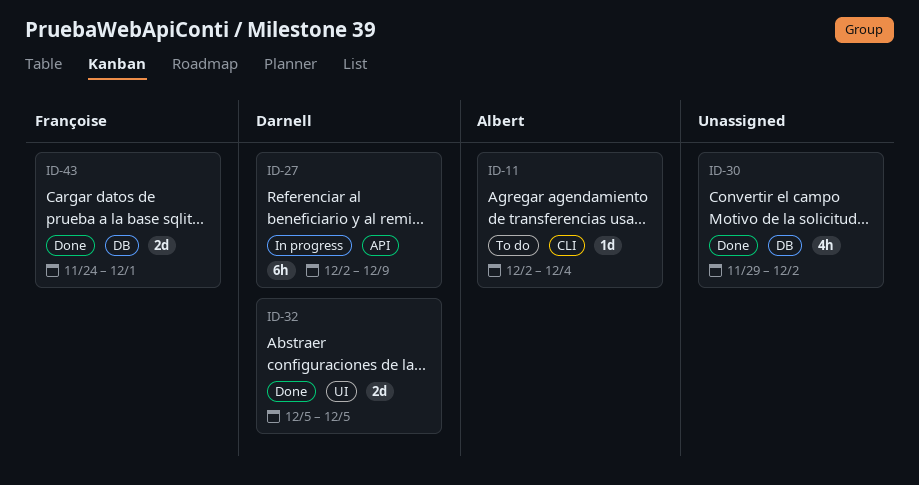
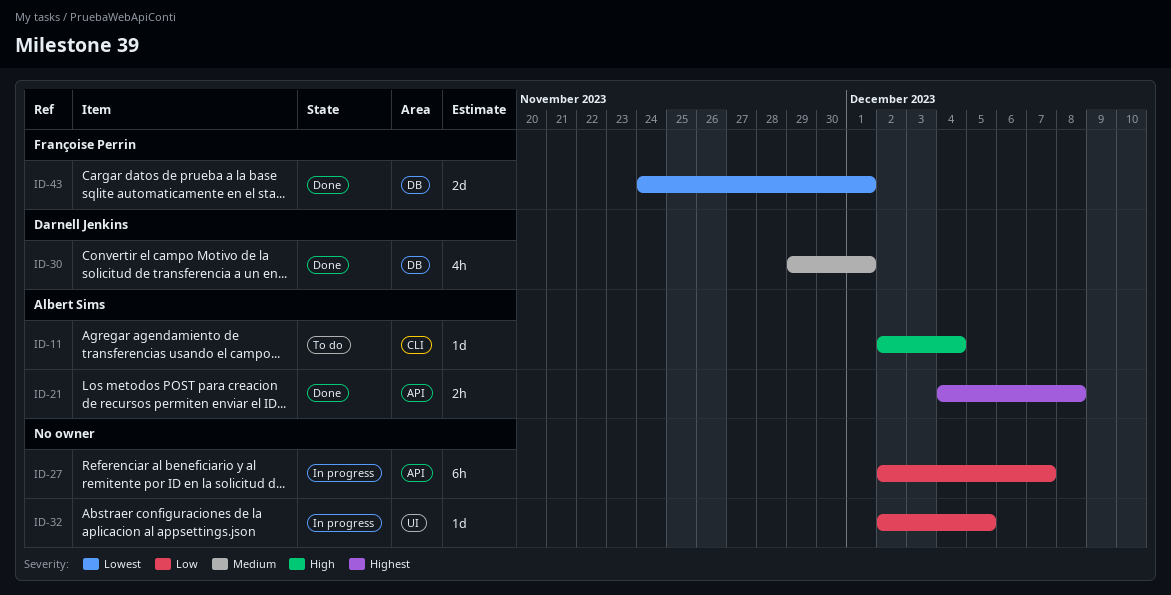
ID-21: none -> present
ID-27, owner: Darnell Jenkins -> none
ID-27, due: Dec 9 -> Dec 7
ID-30, owner: none -> Darnell Jenkins
ID-30, due: Dec 2 -> Dec 1
ID-32, status: Done -> In progress
ID-32, owner: Darnell Jenkins -> none
ID-32, estimate: 2d -> 1d
ID-32, start: Dec 5 -> Dec 2

